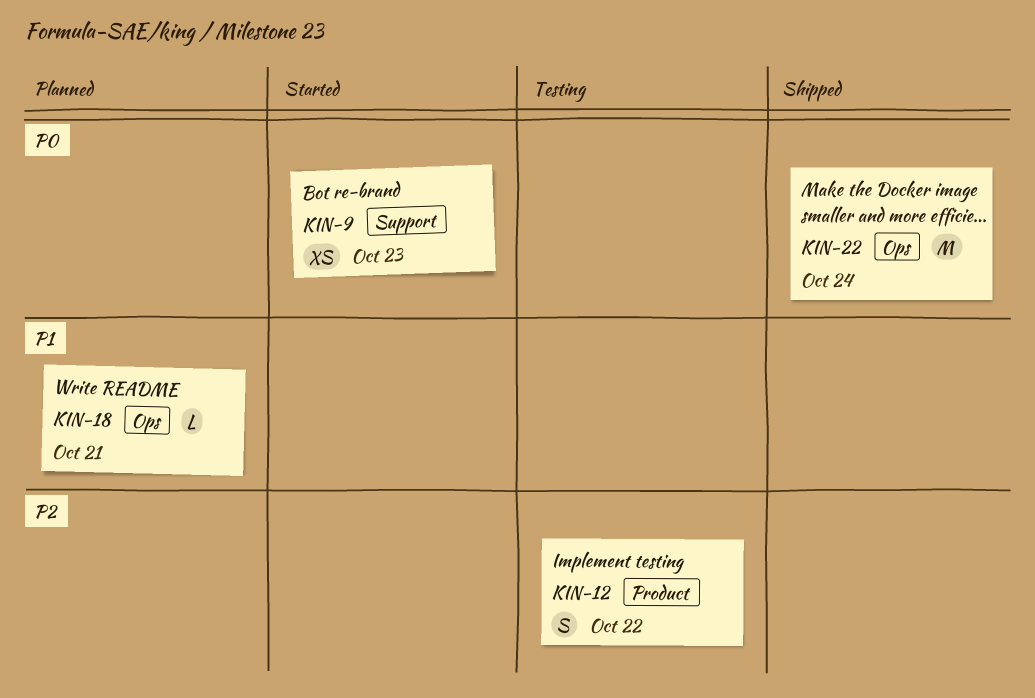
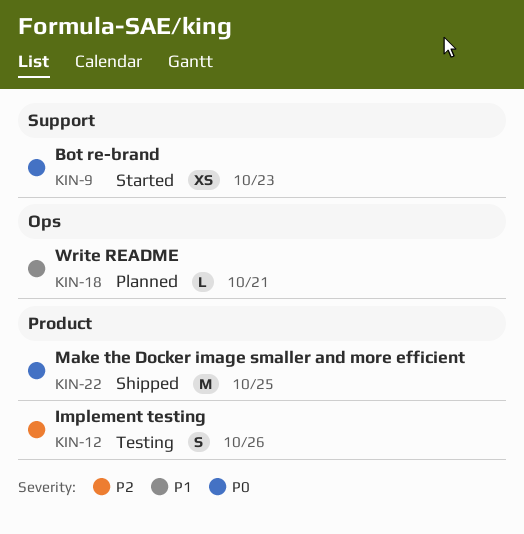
KIN-12, due: Oct 22 -> Oct 26
KIN-22, label: Ops -> Product
KIN-22, due: Oct 24 -> Oct 25

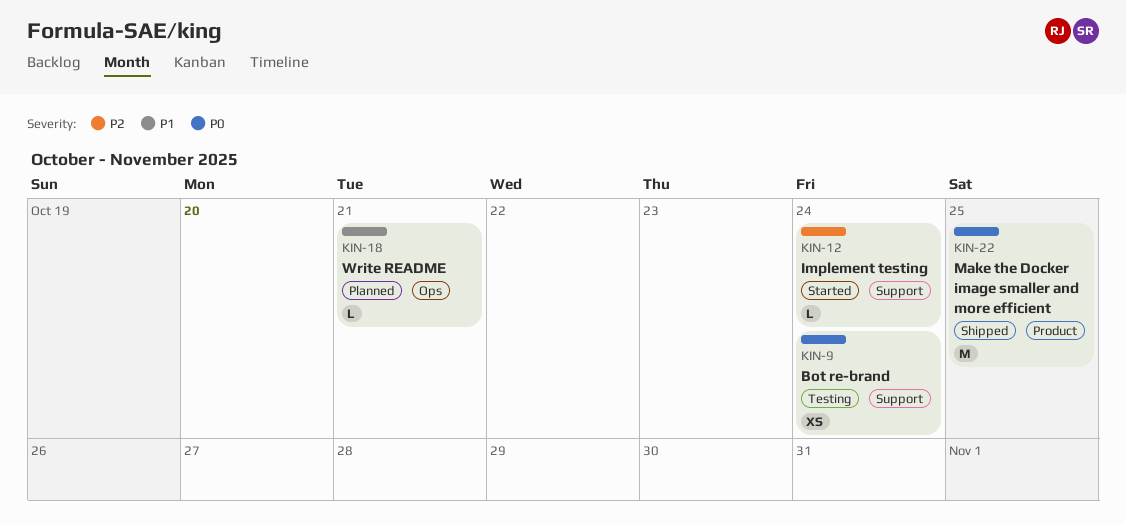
KIN-9, status: Started -> Testing
KIN-9, due: Oct 23 -> Oct 24
KIN-12, status: Testing -> Started
KIN-12, label: Product -> Support
KIN-12, estimate: S -> L
KIN-12, due: Oct 26 -> Oct 24

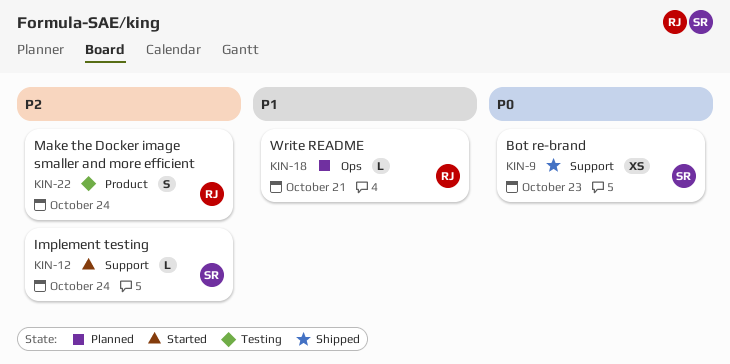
KIN-9, status: Testing -> Shipped
KIN-9, due: Oct 24 -> Oct 23
KIN-22, status: Shipped -> Testing
KIN-22, priority: P0 -> P2
KIN-22, estimate: M -> S
KIN-22, due: Oct 25 -> Oct 24

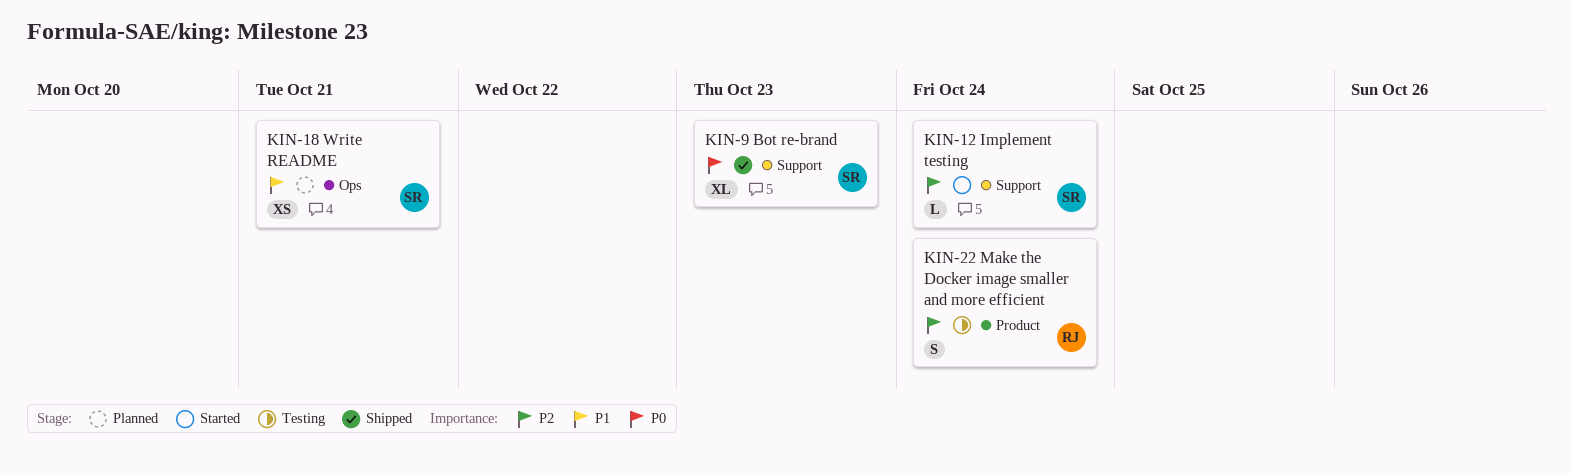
KIN-9, estimate: XS -> XL
KIN-18, owner: RJ -> SR
KIN-18, estimate: L -> XS

